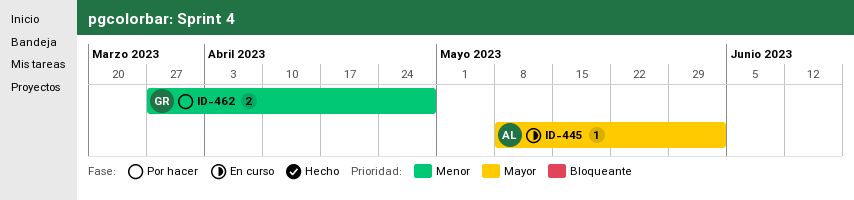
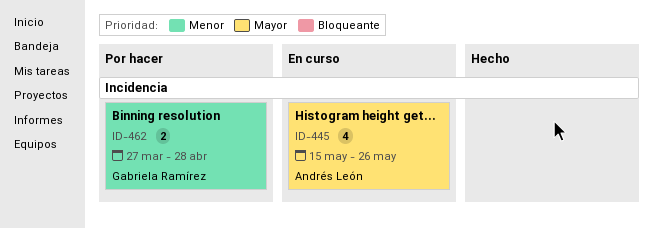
ID-445, estimate: 1 -> 4
ID-445, start: May 8 -> May 15
ID-445, due: Jun 2 -> May 26

